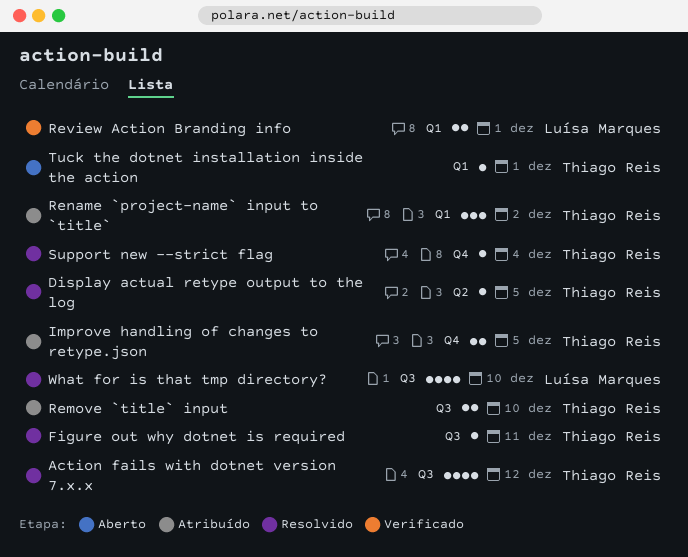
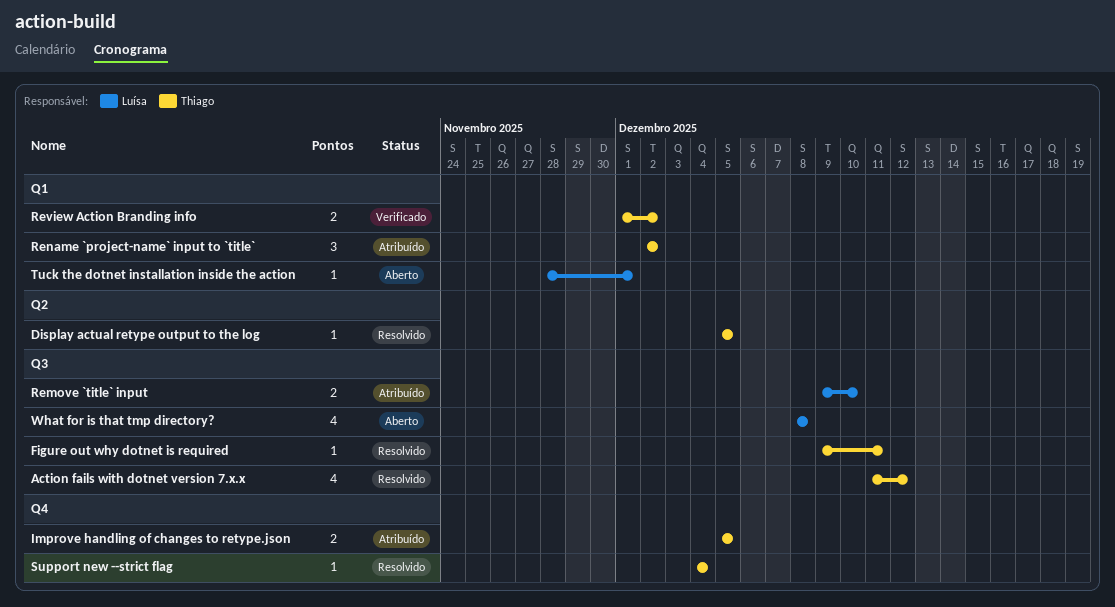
Remove `title` input, owner: Thiago Reis -> Luísa Marques
Review Action Branding info, owner: Luísa Marques -> Thiago Reis
Review Action Branding info, due: Dec 1 -> Dec 2
Tuck the dotnet installation inside the action, owner: Thiago Reis -> Luísa Marques
What for is that tmp directory?, status: Resolvido -> Aberto
What for is that tmp directory?, due: Dec 10 -> Dec 8

